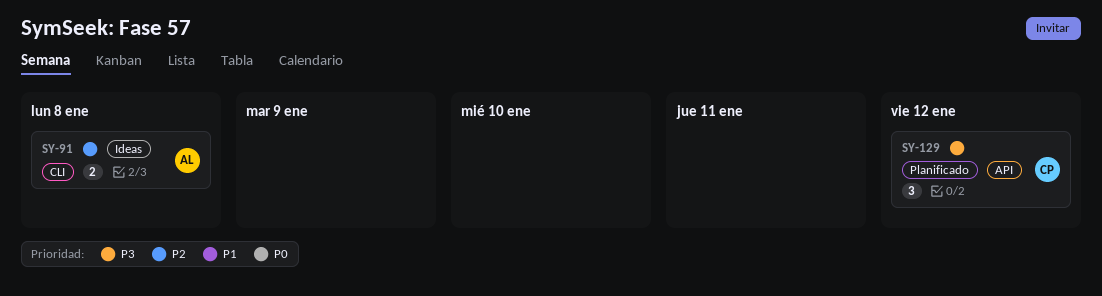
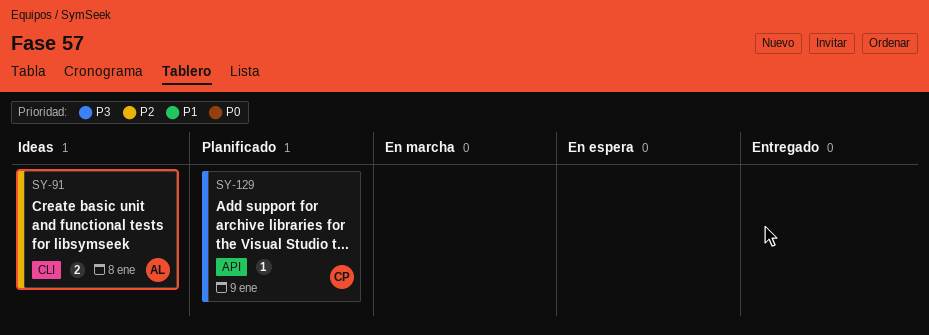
SY-129, estimate: 3 -> 1
SY-129, due: Jan 12 -> Jan 9

